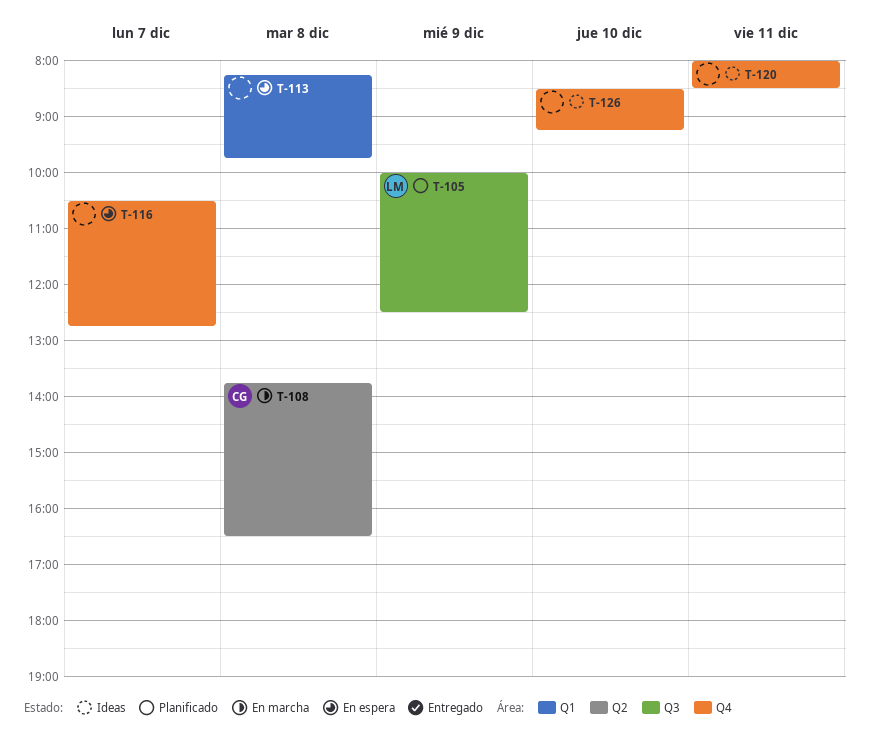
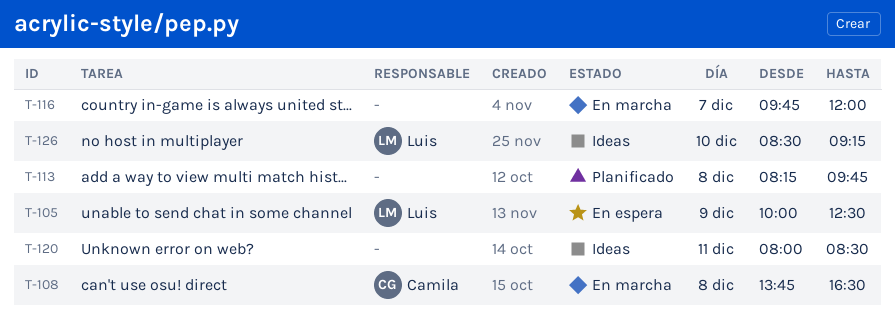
T-105, status: Planificado -> En espera
T-113, status: En espera -> Planificado
T-116, status: En espera -> En marcha
T-116, begins: 10:30 -> 09:45
T-116, ends: 12:45 -> 12:00
T-126, owner: none -> Luis

